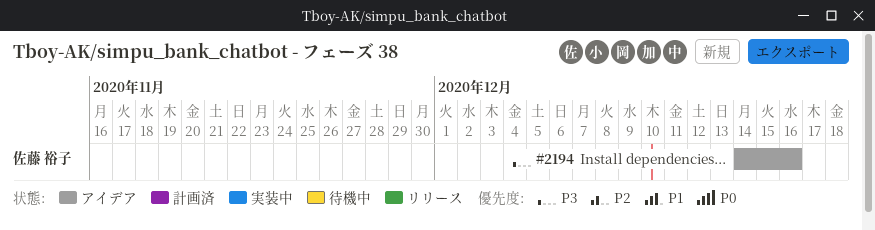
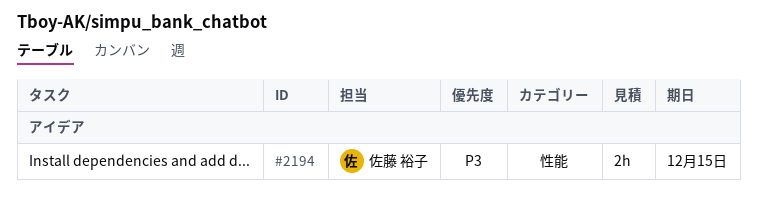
#2194, due: Dec 16 -> Dec 15

